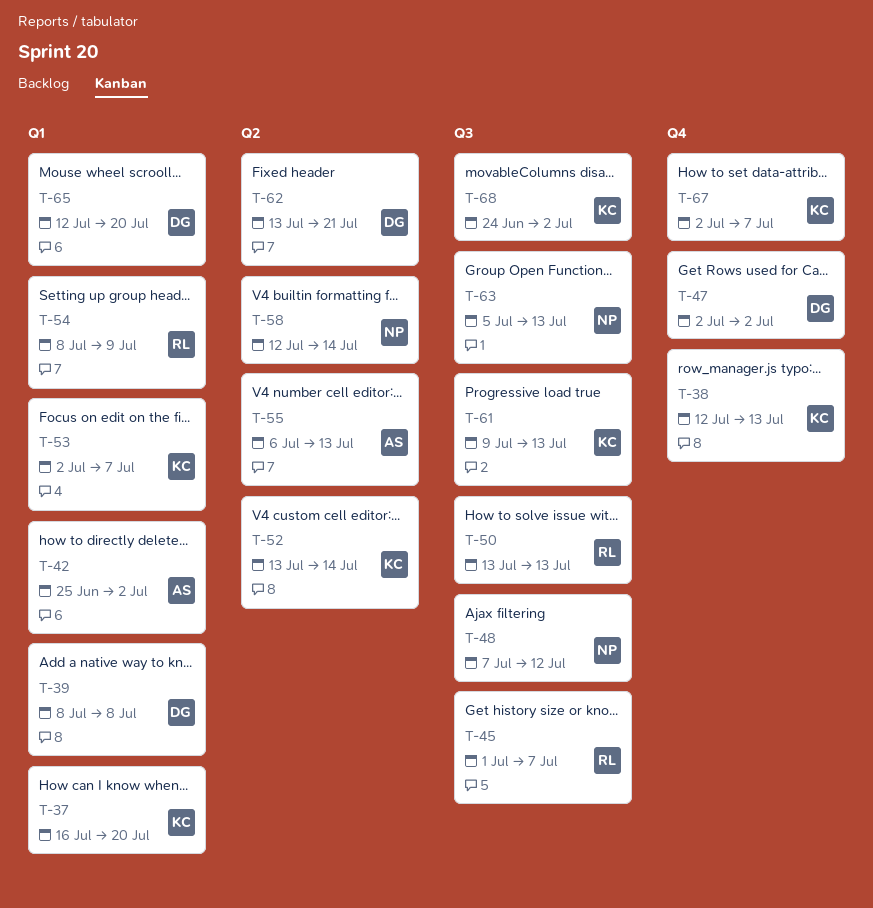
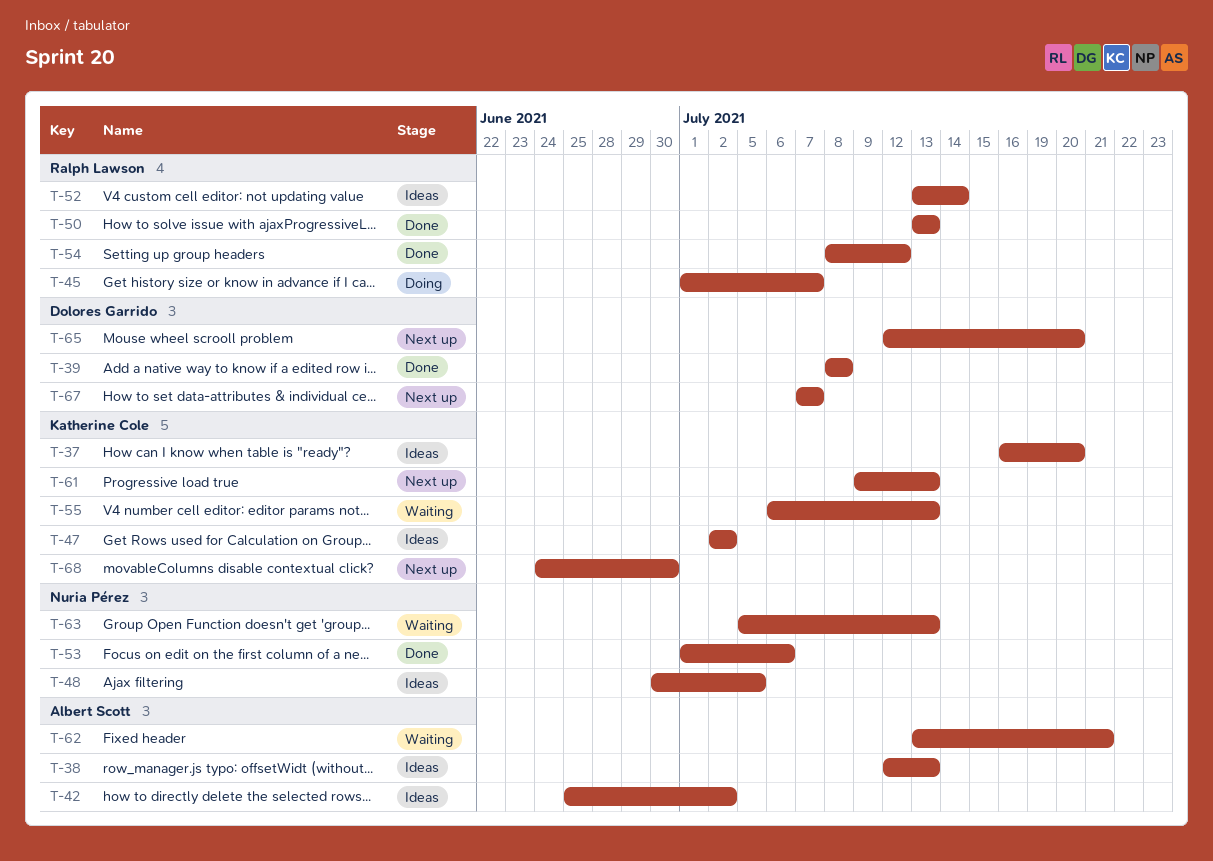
T-38, owner: Katherine Cole -> Albert Scott
T-47, owner: Dolores Garrido -> Katherine Cole
T-48, start: Jul 7 -> Jun 30
T-48, due: Jul 12 -> Jul 5
T-52, owner: Katherine Cole -> Ralph Lawson
T-53, owner: Katherine Cole -> Nuria Pérez
T-53, start: Jul 2 -> Jul 1
T-53, due: Jul 7 -> Jul 6
T-54, due: Jul 9 -> Jul 12
T-55, owner: Albert Scott -> Katherine Cole
T-58: present -> none
T-62, owner: Dolores Garrido -> Albert Scott
T-67, owner: Katherine Cole -> Dolores Garrido
T-67, start: Jul 2 -> Jul 7
T-68, due: Jul 2 -> Jun 30

